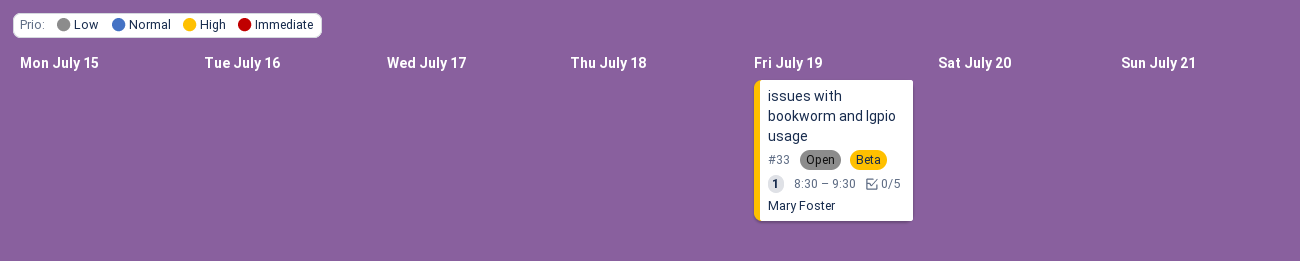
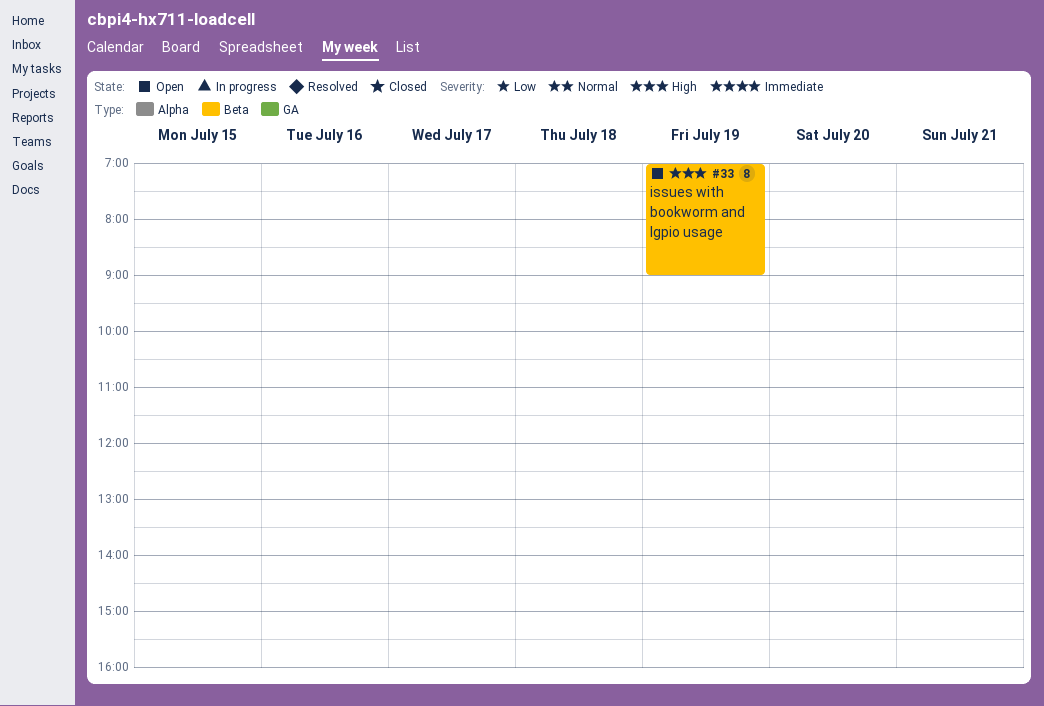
#33, estimate: 1 -> 8
#33, begins: 08:30 -> 07:00
#33, ends: 09:30 -> 09:00

